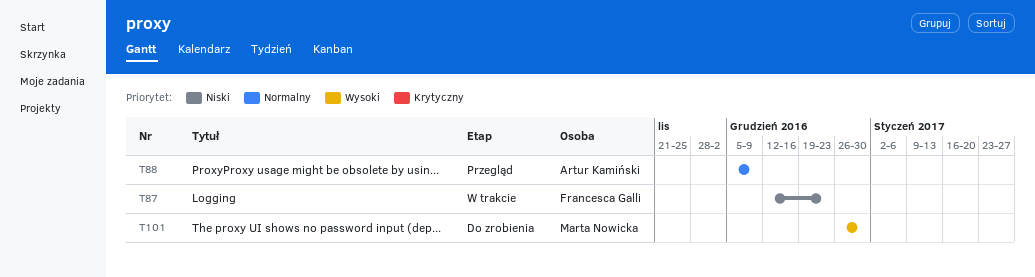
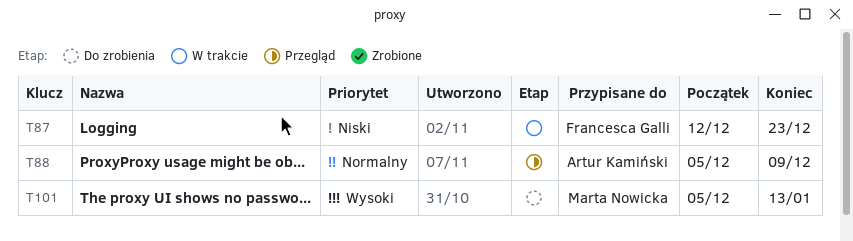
T101, start: Dec 26 -> Dec 5
T101, due: Dec 30 -> Jan 13

